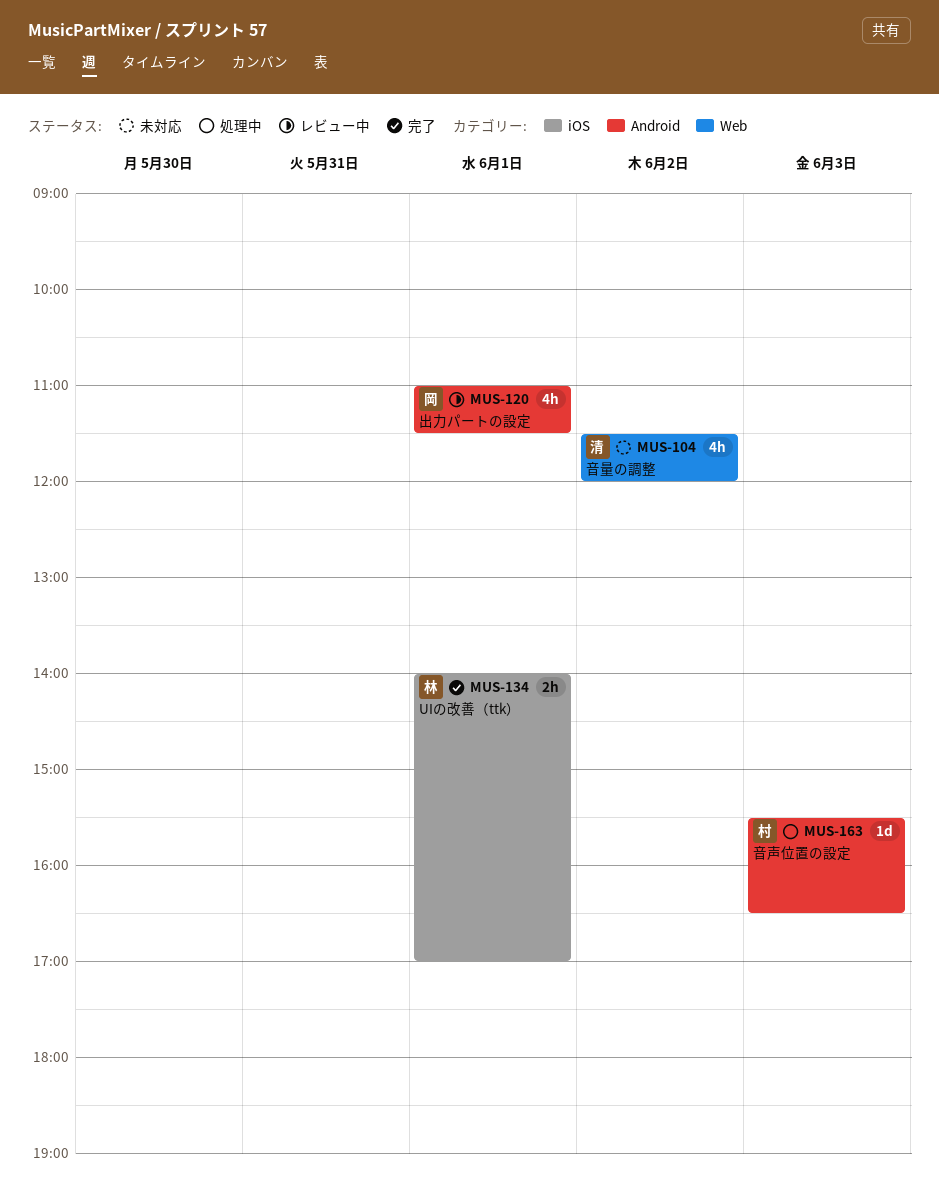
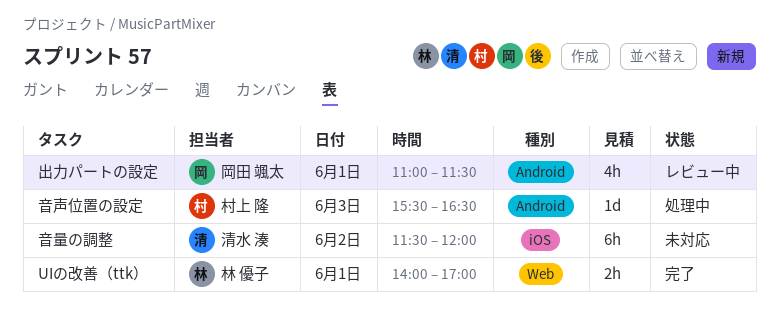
UIの改善（ttk）, label: iOS -> Web
音量の調整, label: Web -> iOS
音量の調整, estimate: 4h -> 6h

